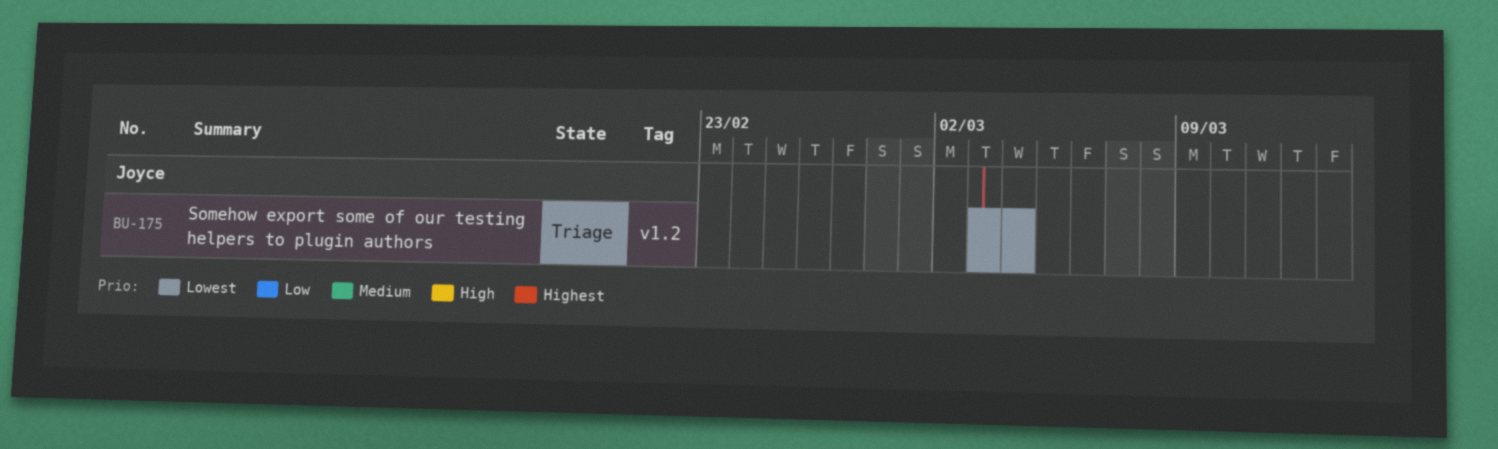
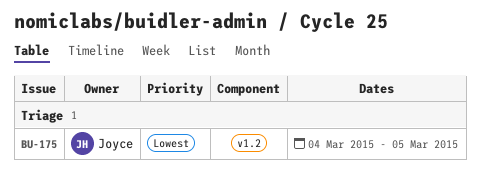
BU-175, start: Mar 3 -> Mar 4
BU-175, due: Mar 4 -> Mar 5

